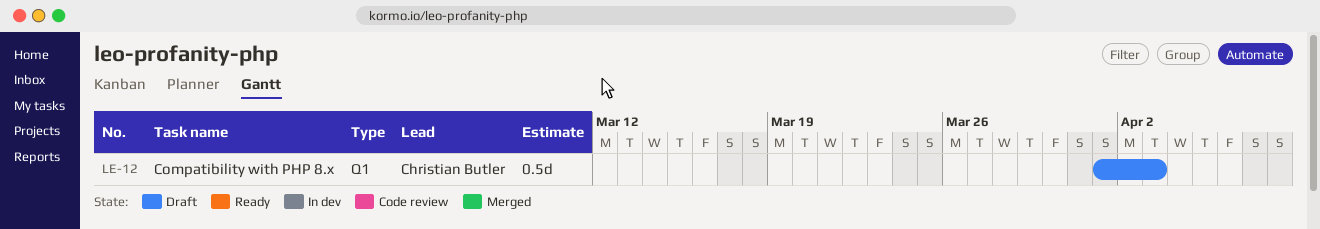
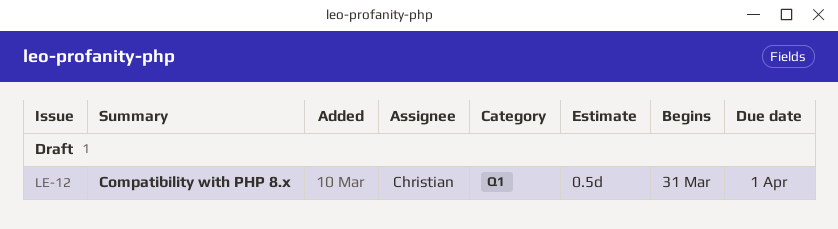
LE-12, start: Apr 1 -> Mar 31
LE-12, due: Apr 3 -> Apr 1

